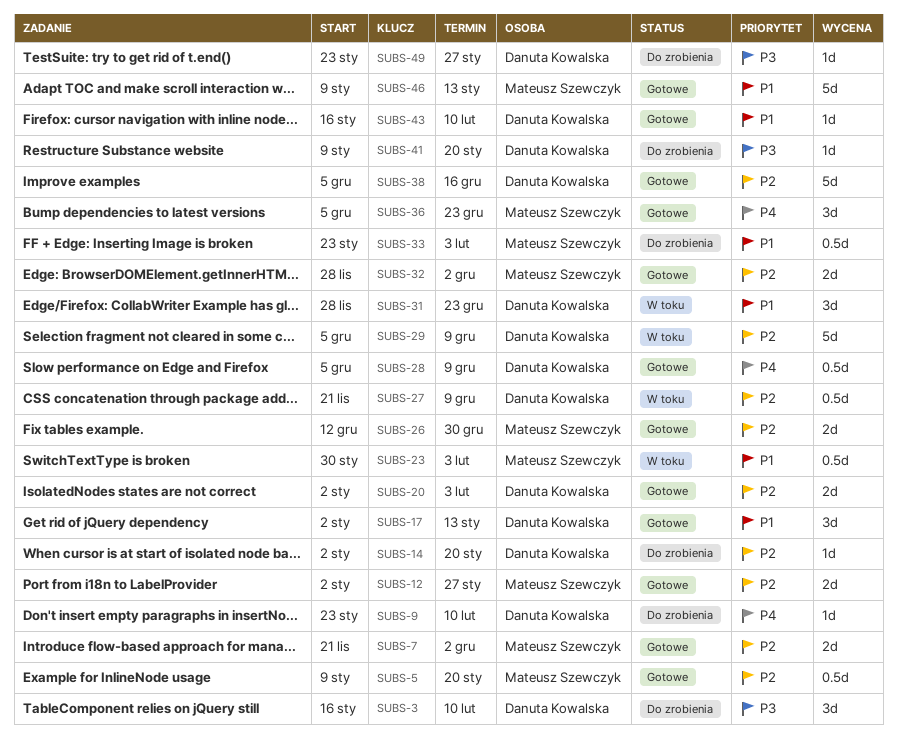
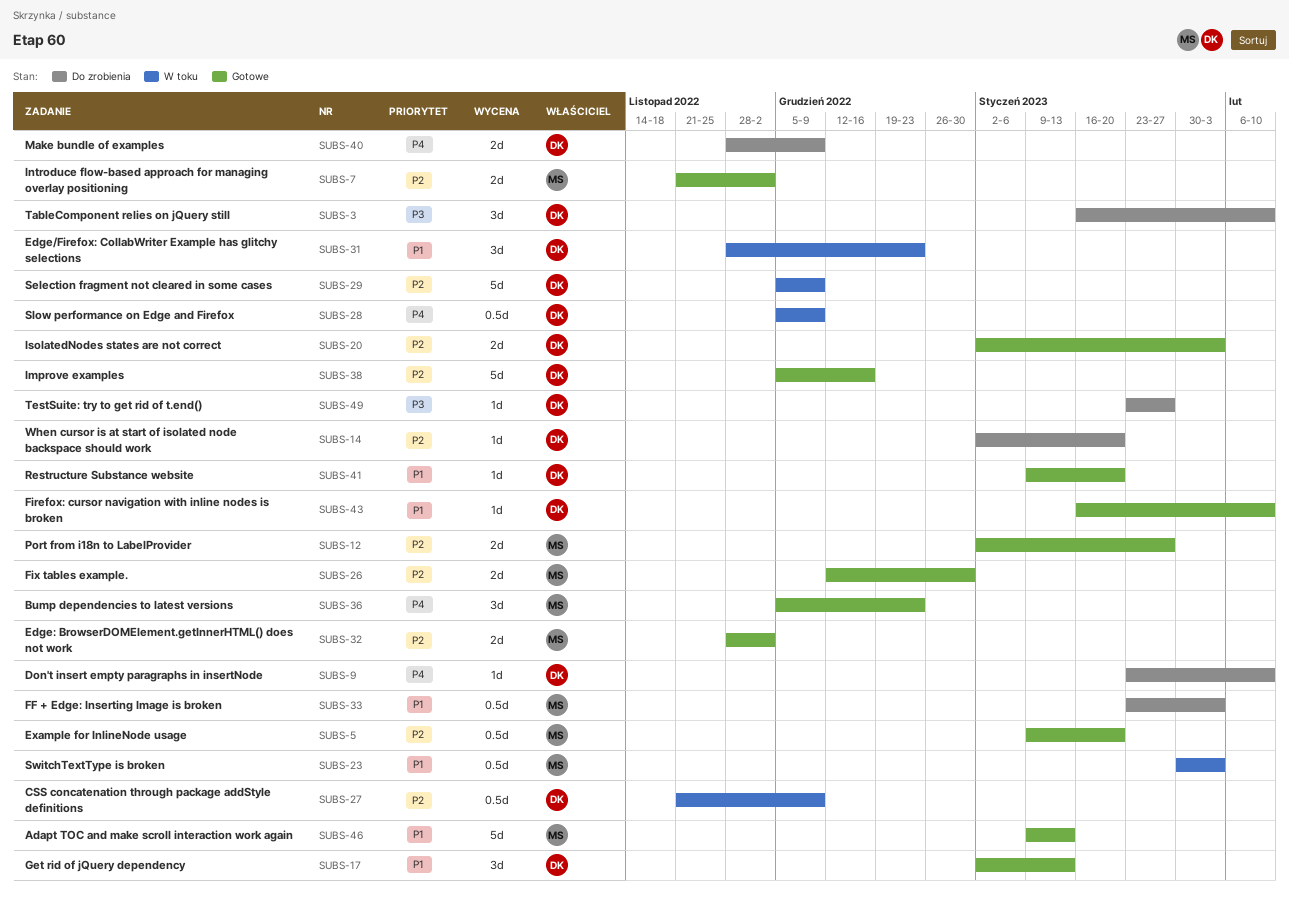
SUBS-28, status: Gotowe -> W toku
SUBS-40: none -> present
SUBS-41, status: Do zrobienia -> Gotowe
SUBS-41, priority: P3 -> P1

